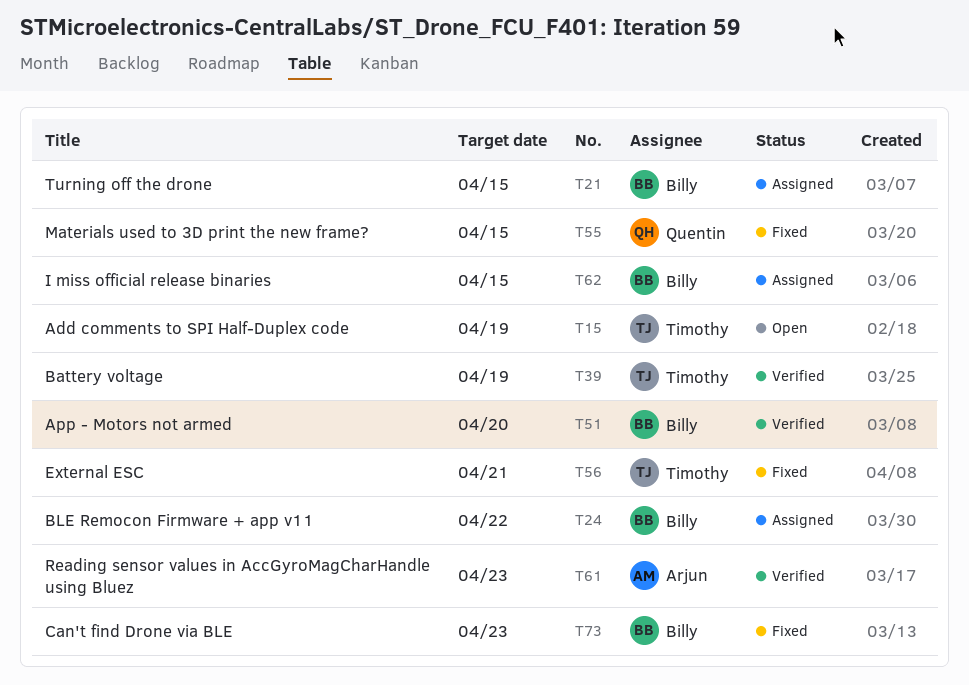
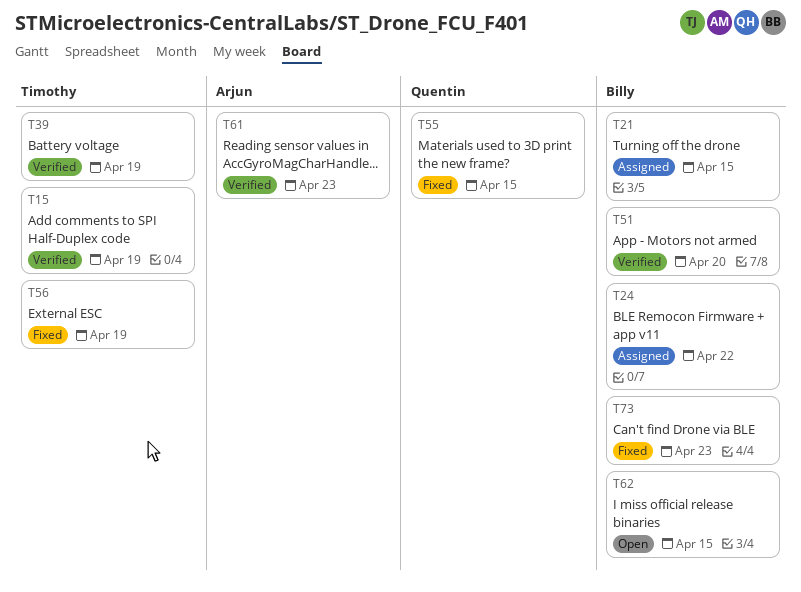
T15, status: Open -> Verified
T56, due: Apr 21 -> Apr 19
T62, status: Assigned -> Open

